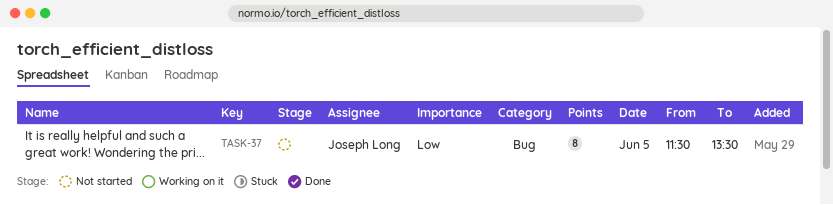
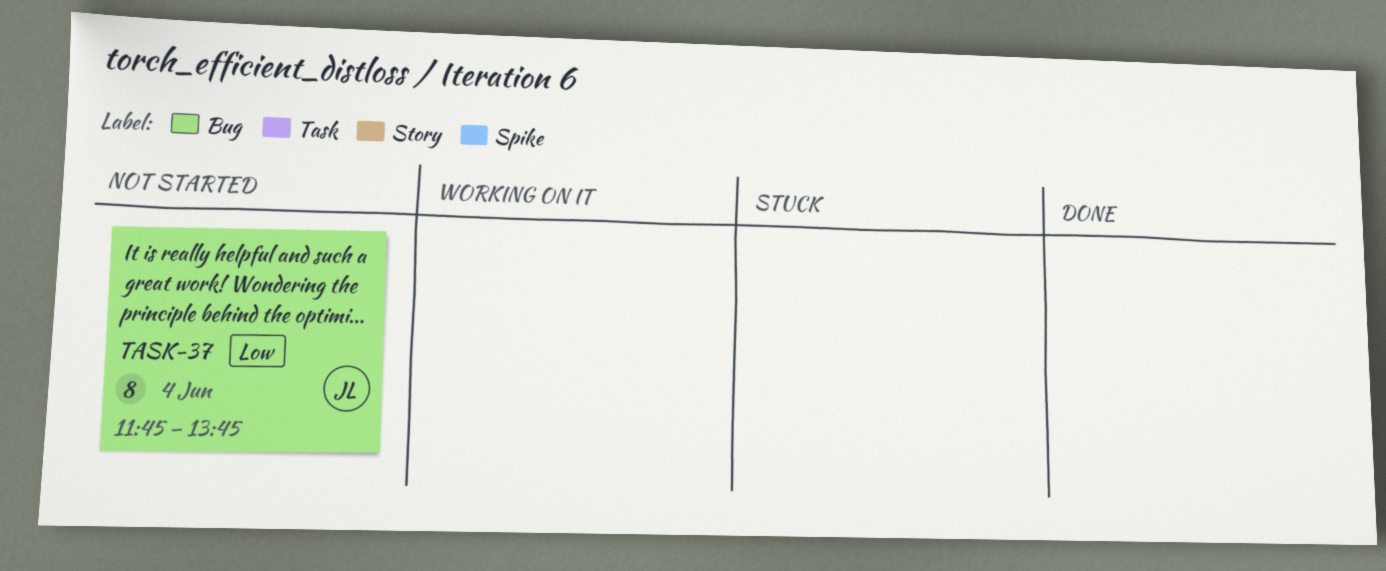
TASK-37, day: Jun 5 -> Jun 4
TASK-37, begins: 11:30 -> 11:45
TASK-37, ends: 13:30 -> 13:45

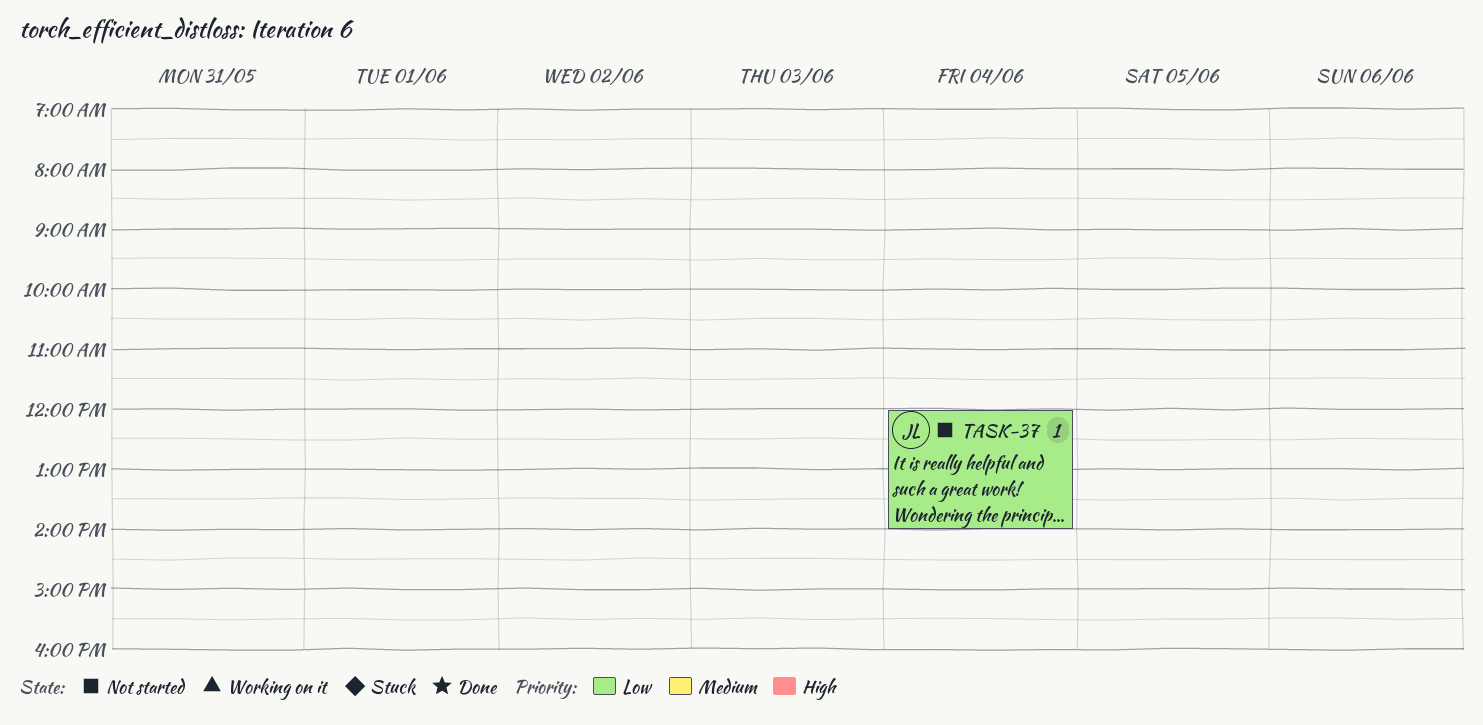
TASK-37, estimate: 8 -> 1
TASK-37, begins: 11:45 -> 12:00
TASK-37, ends: 13:45 -> 14:00

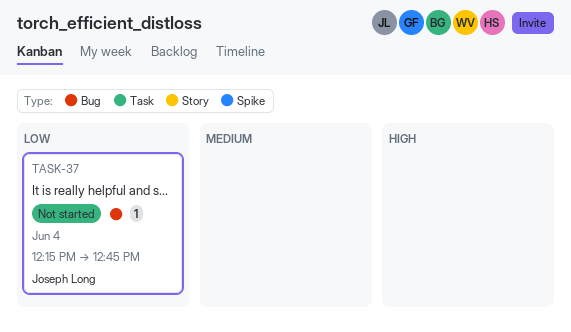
TASK-37, begins: 12:00 -> 12:15
TASK-37, ends: 14:00 -> 12:45

